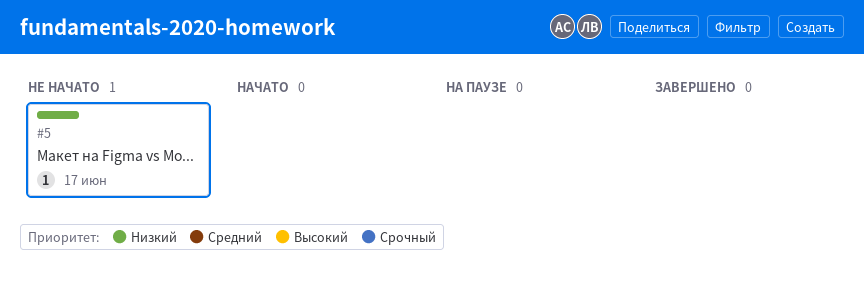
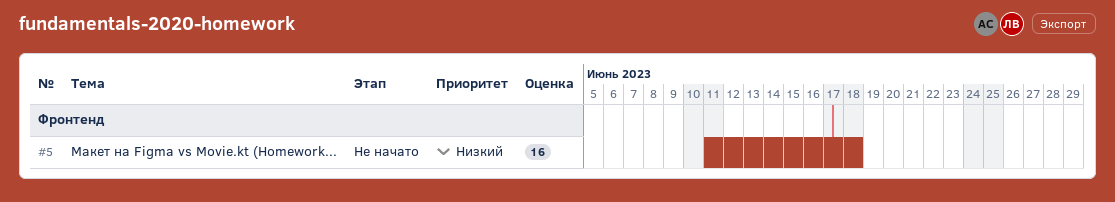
#5, estimate: 1 -> 16
#5, due: Jun 17 -> Jun 18

